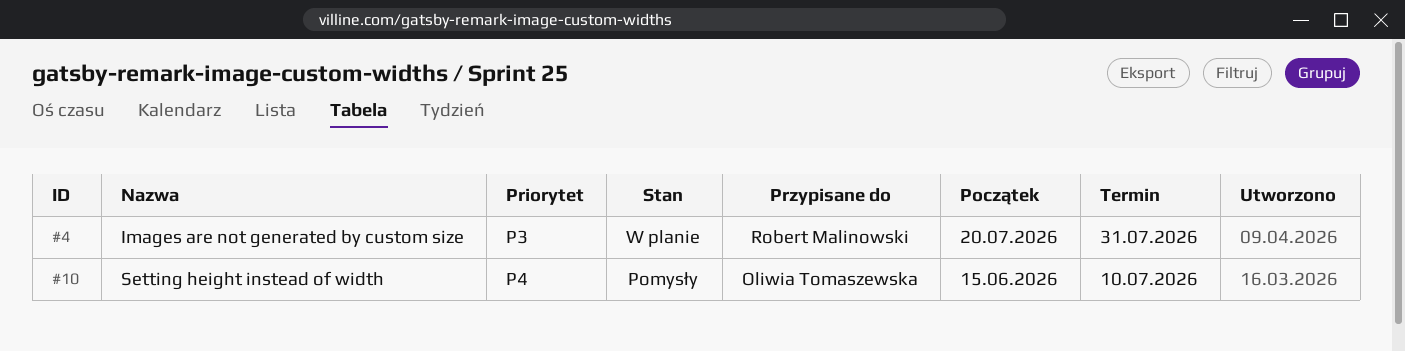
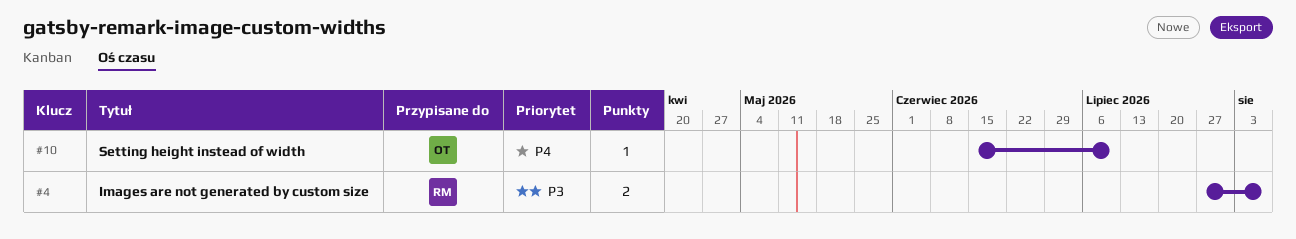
#4, start: Jul 20 -> Jul 27
#4, due: Jul 31 -> Aug 7

